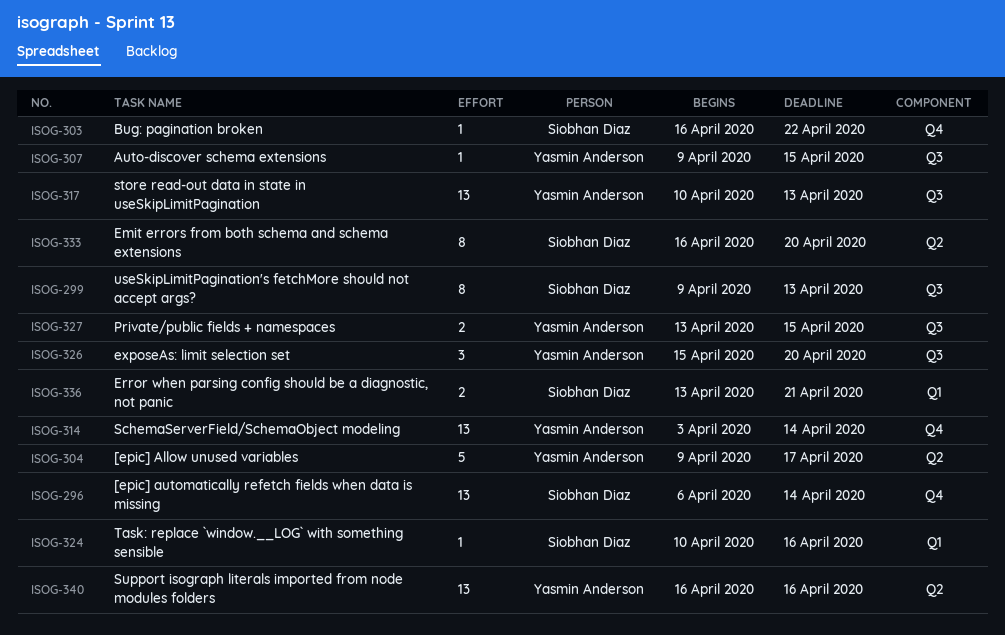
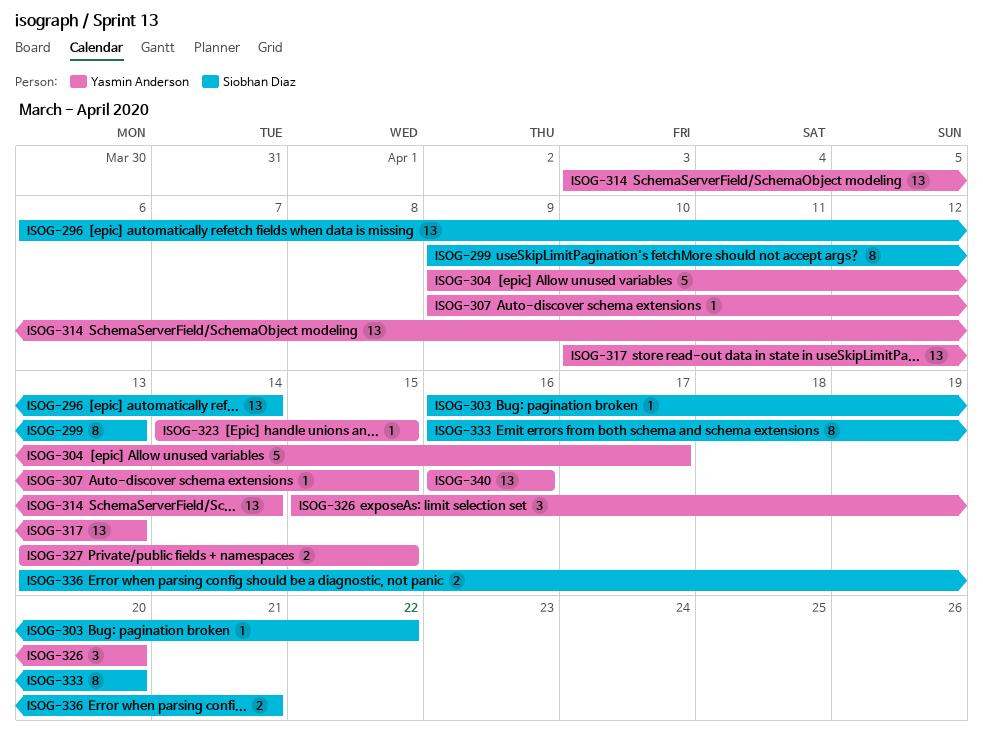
ISOG-323: none -> present
ISOG-324: present -> none

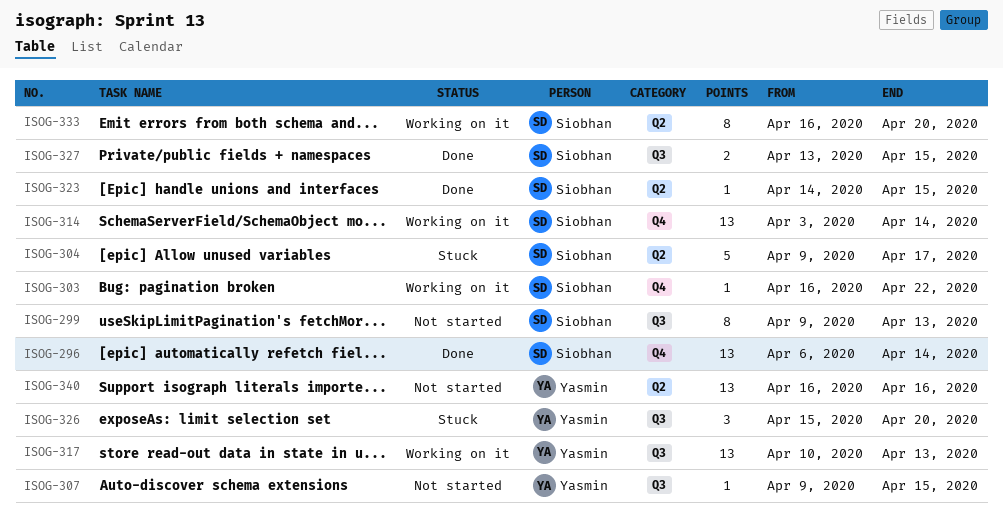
ISOG-304, owner: Yasmin Anderson -> Siobhan Diaz
ISOG-314, owner: Yasmin Anderson -> Siobhan Diaz
ISOG-323, owner: Yasmin Anderson -> Siobhan Diaz
ISOG-327, owner: Yasmin Anderson -> Siobhan Diaz
ISOG-336: present -> none

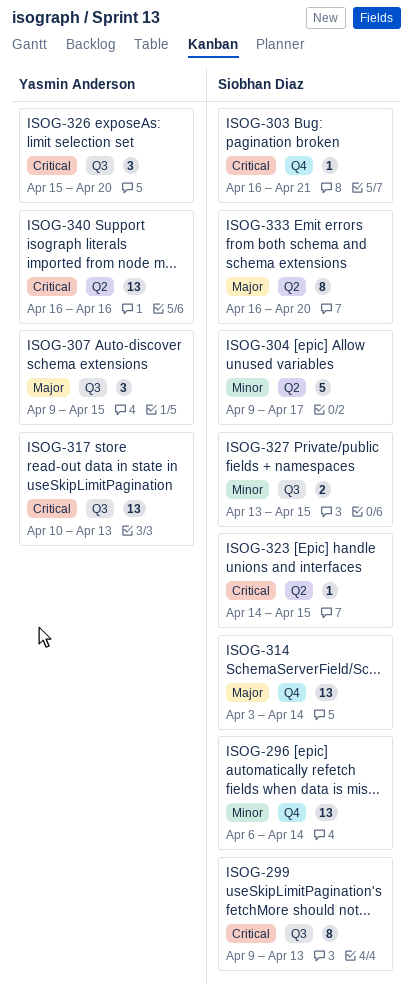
ISOG-303, due: Apr 22 -> Apr 21
ISOG-307, estimate: 1 -> 3

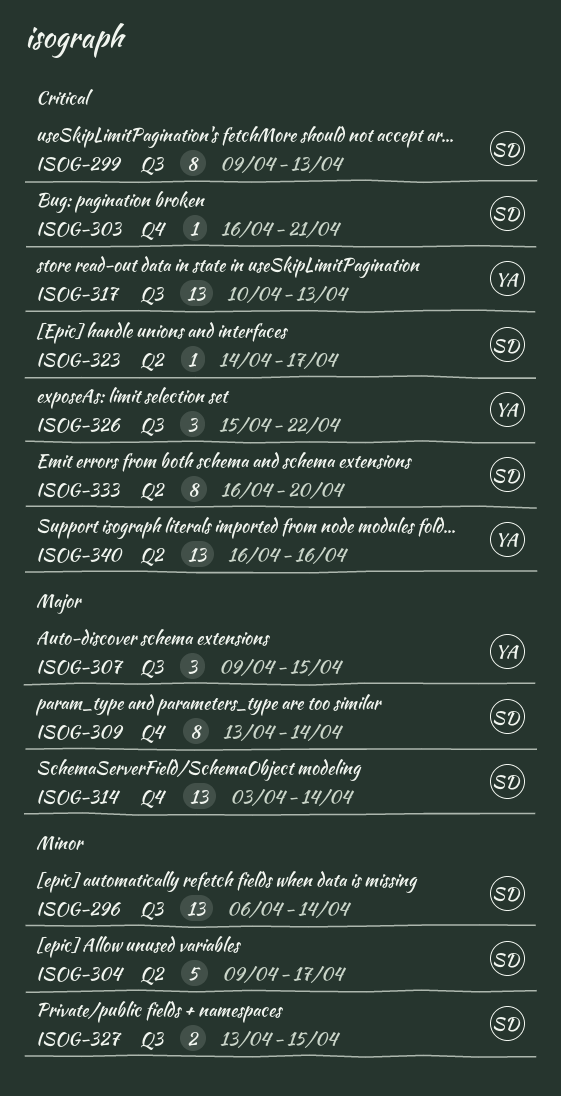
ISOG-296, label: Q4 -> Q3
ISOG-309: none -> present
ISOG-323, due: Apr 15 -> Apr 17
ISOG-326, due: Apr 20 -> Apr 22
ISOG-333, priority: Major -> Critical

